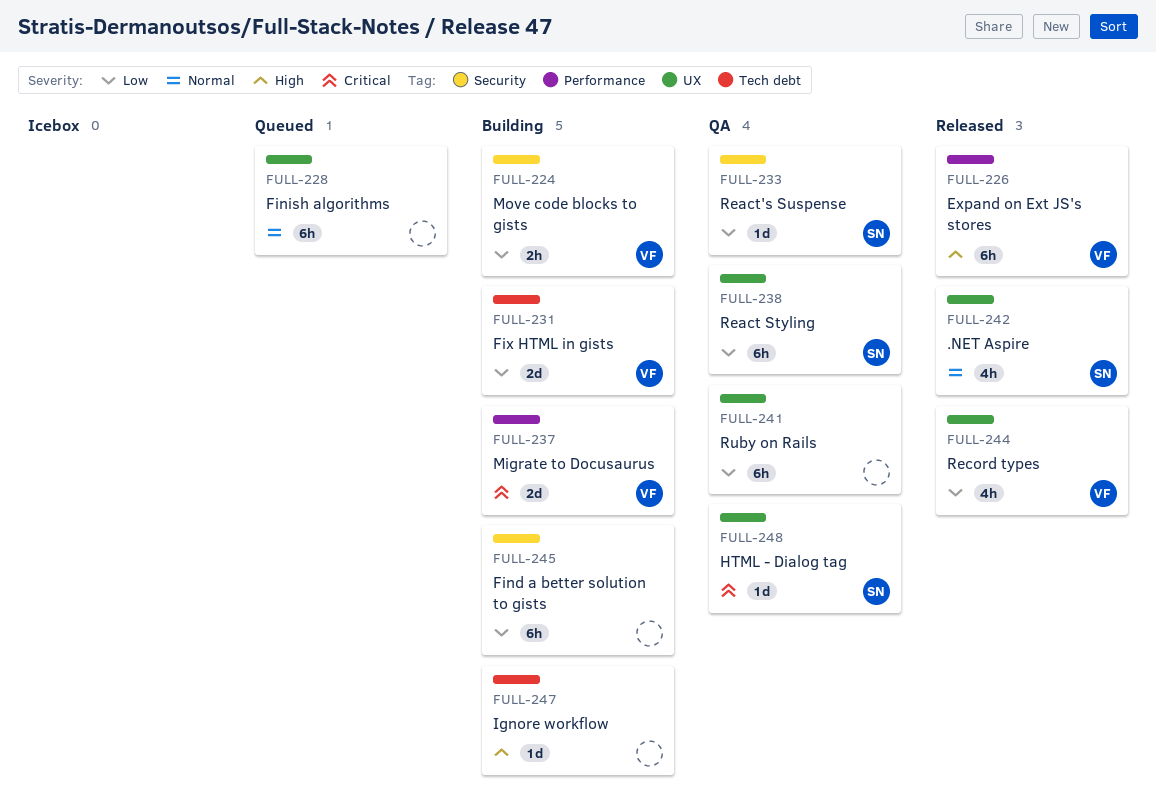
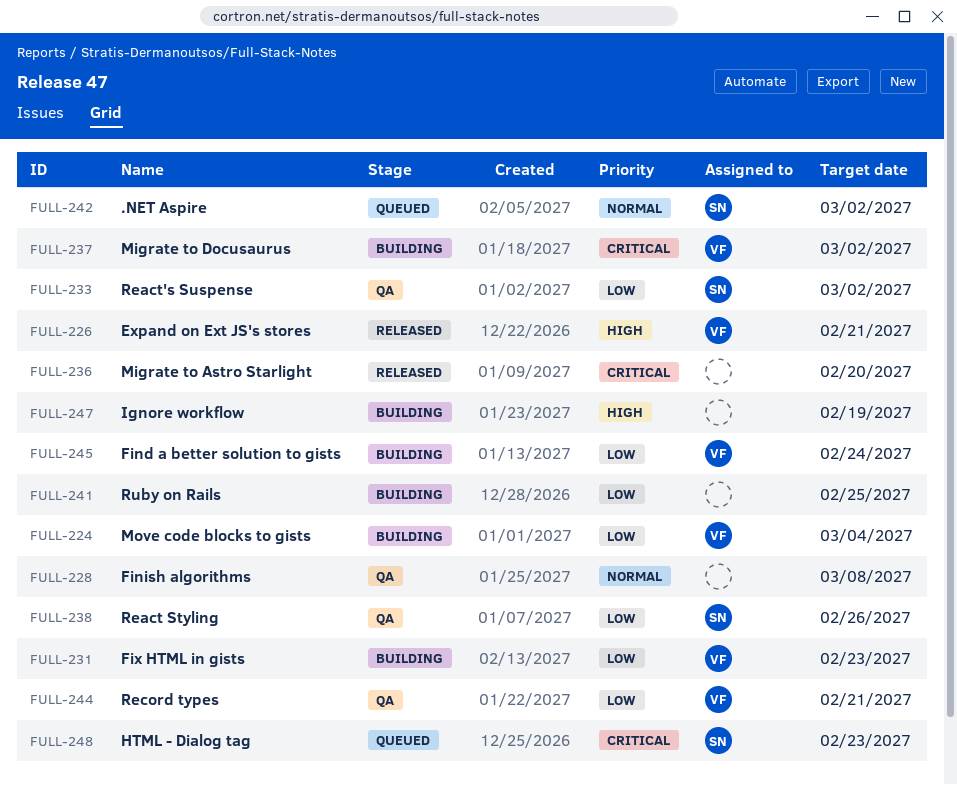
FULL-228, status: Queued -> QA
FULL-236: none -> present
FULL-241, status: QA -> Building
FULL-242, status: Released -> Queued
FULL-244, status: Released -> QA
FULL-245, owner: none -> VF
FULL-248, status: QA -> Queued

